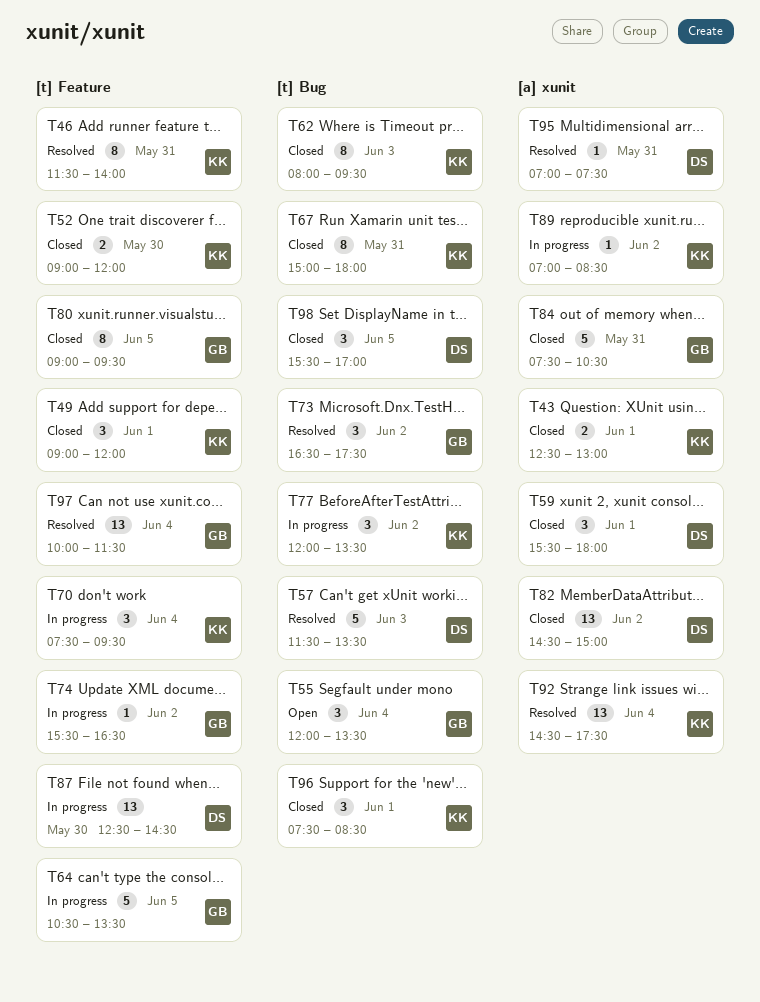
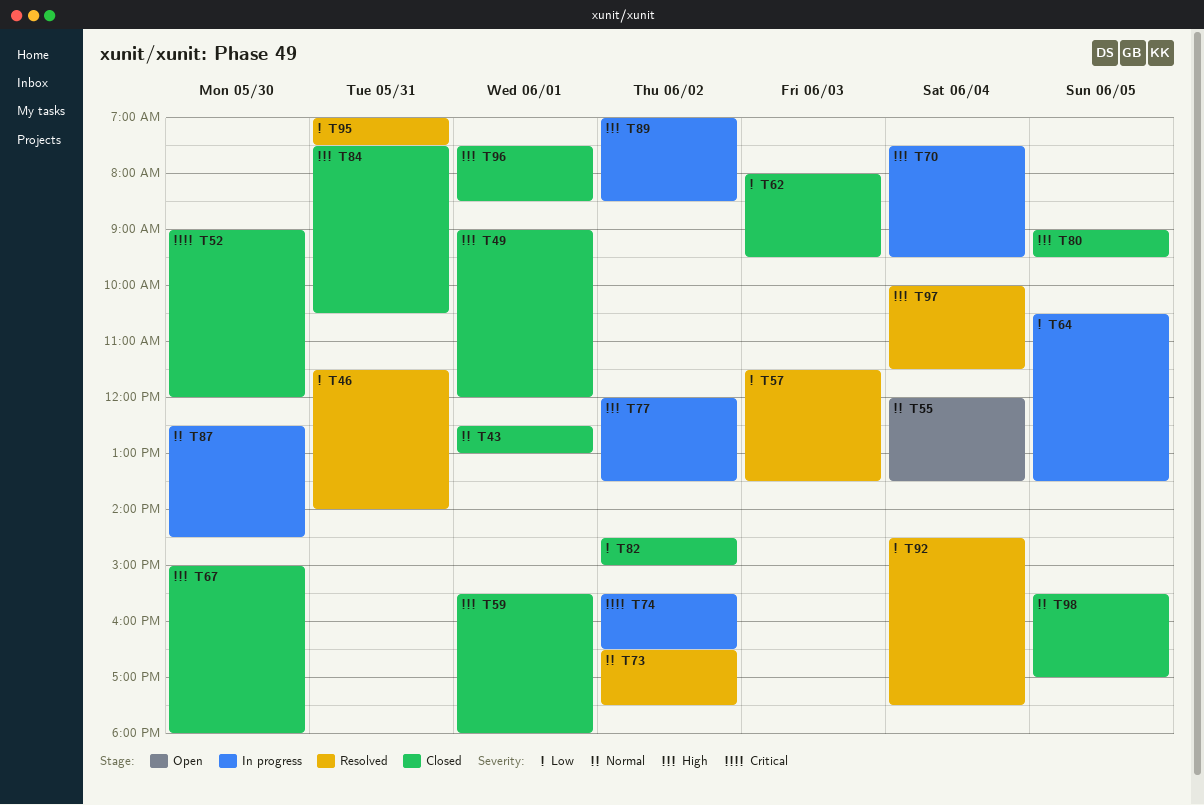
T67, day: May 31 -> May 30

